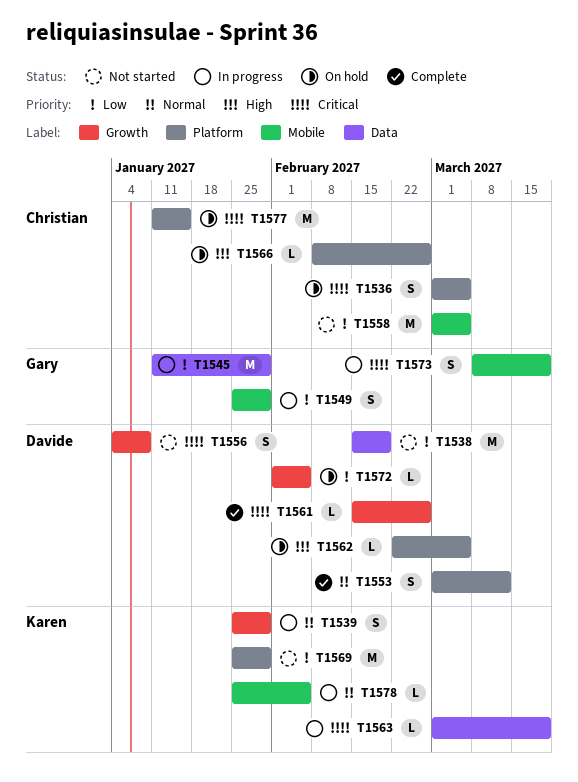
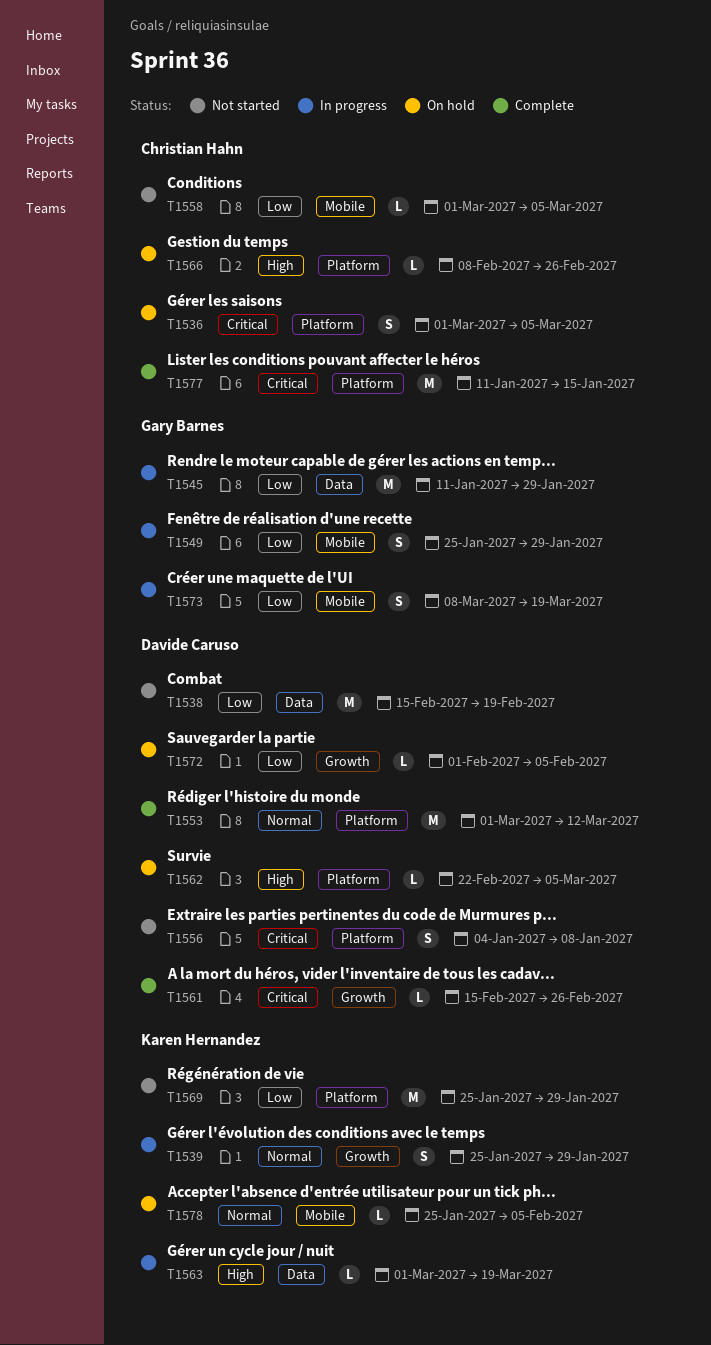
T1553, estimate: S -> M
T1556, label: Growth -> Platform
T1558, estimate: M -> L
T1563, priority: Critical -> High
T1573, priority: Critical -> Low
T1577, status: On hold -> Complete
T1578, status: In progress -> On hold

